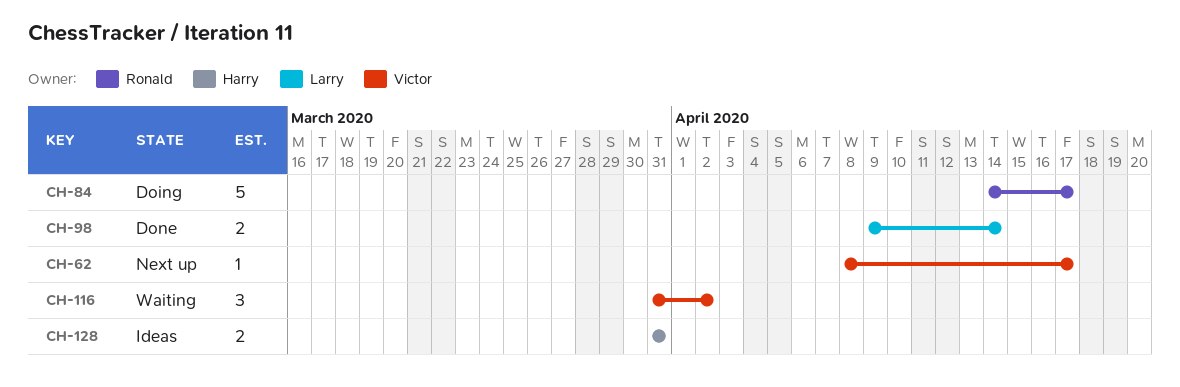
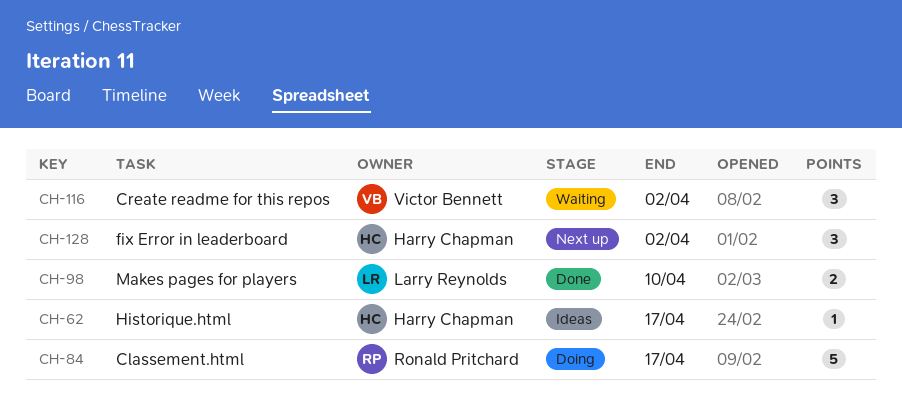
CH-62, status: Next up -> Ideas
CH-62, owner: Victor Bennett -> Harry Chapman
CH-98, due: Apr 14 -> Apr 10
CH-128, status: Ideas -> Next up
CH-128, estimate: 2 -> 3
CH-128, due: Mar 31 -> Apr 2

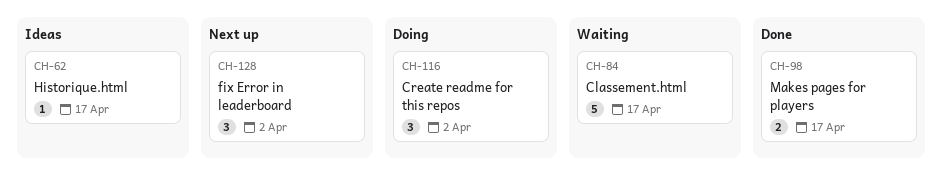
CH-84, status: Doing -> Waiting
CH-98, due: Apr 10 -> Apr 17
CH-116, status: Waiting -> Doing

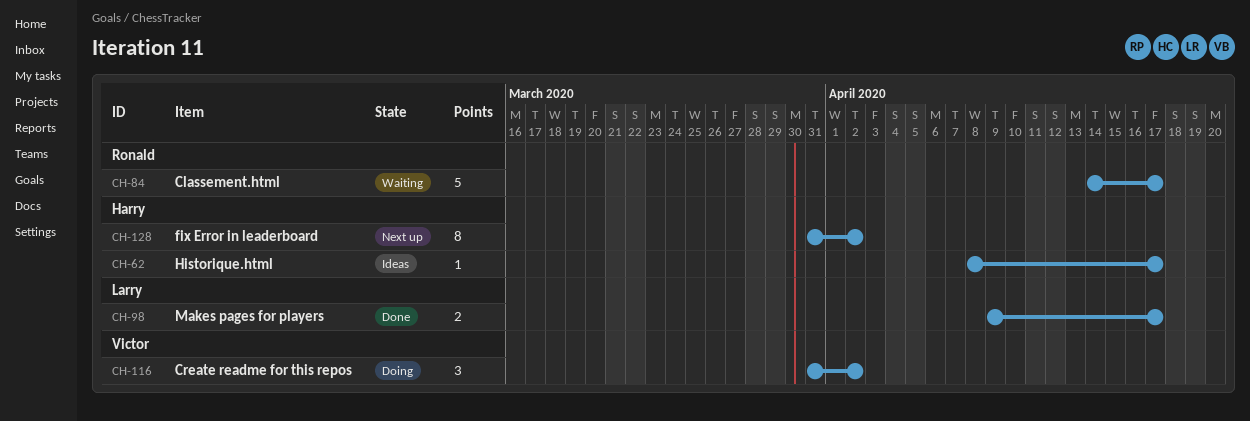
CH-128, estimate: 3 -> 8

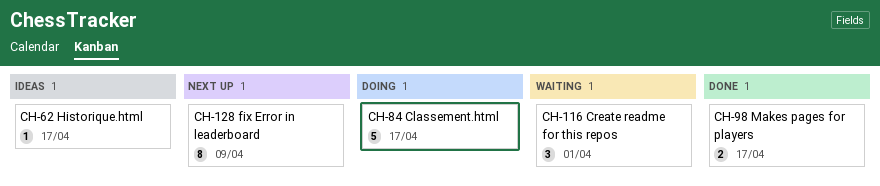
CH-84, status: Waiting -> Doing
CH-116, status: Doing -> Waiting
CH-116, due: Apr 2 -> Apr 1
CH-128, due: Apr 2 -> Apr 9

